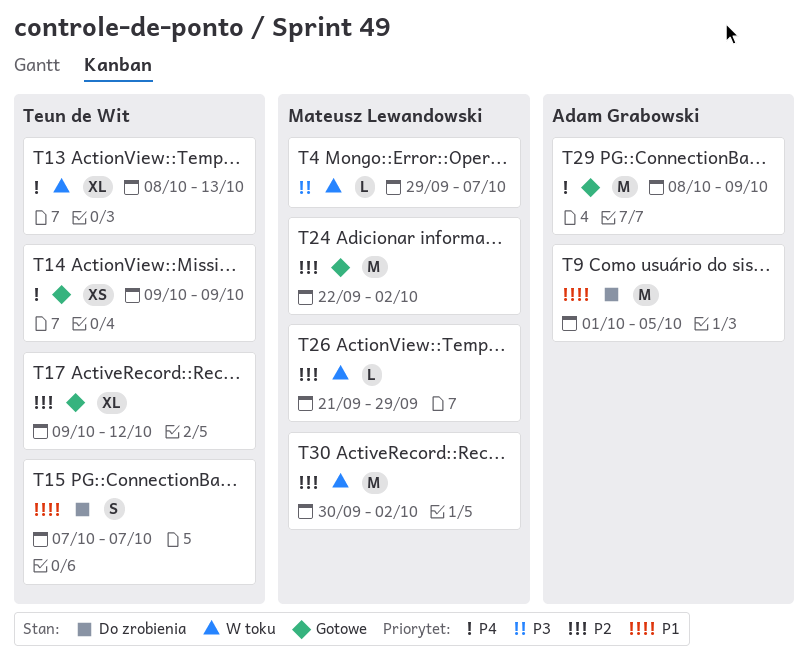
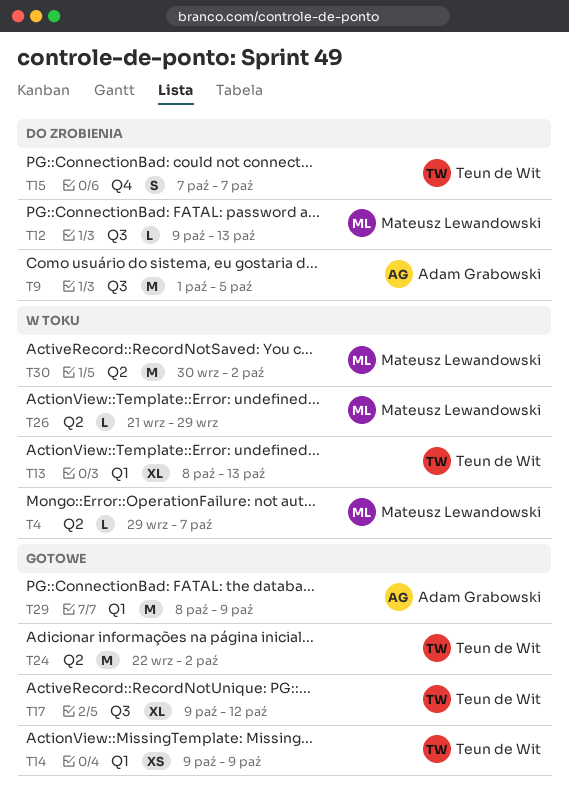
T12: none -> present
T24, owner: Mateusz Lewandowski -> Teun de Wit

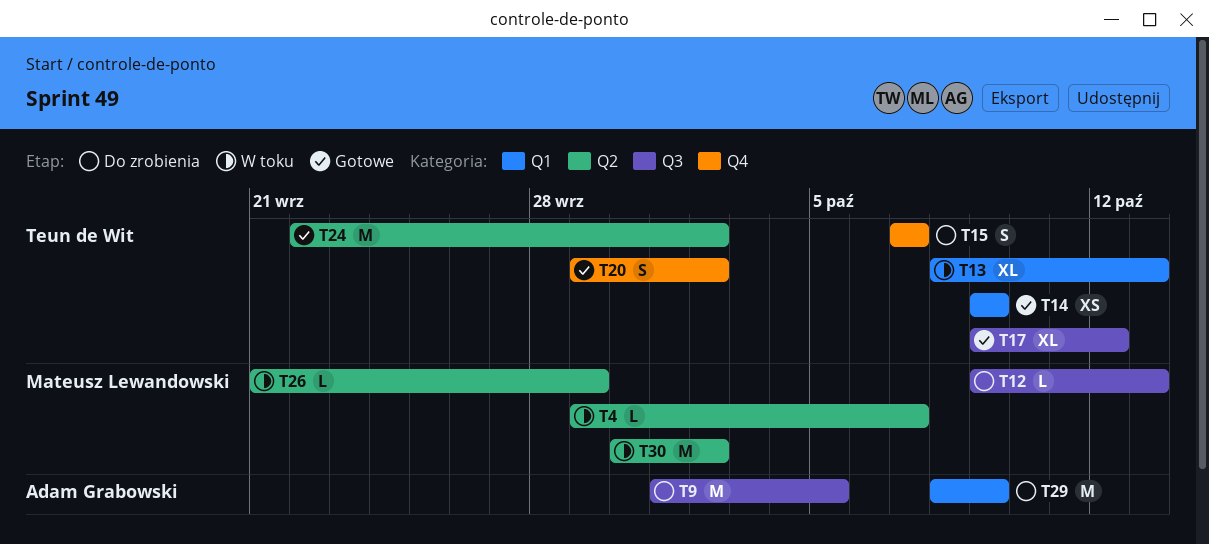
T20: none -> present
T29, status: Gotowe -> Do zrobienia

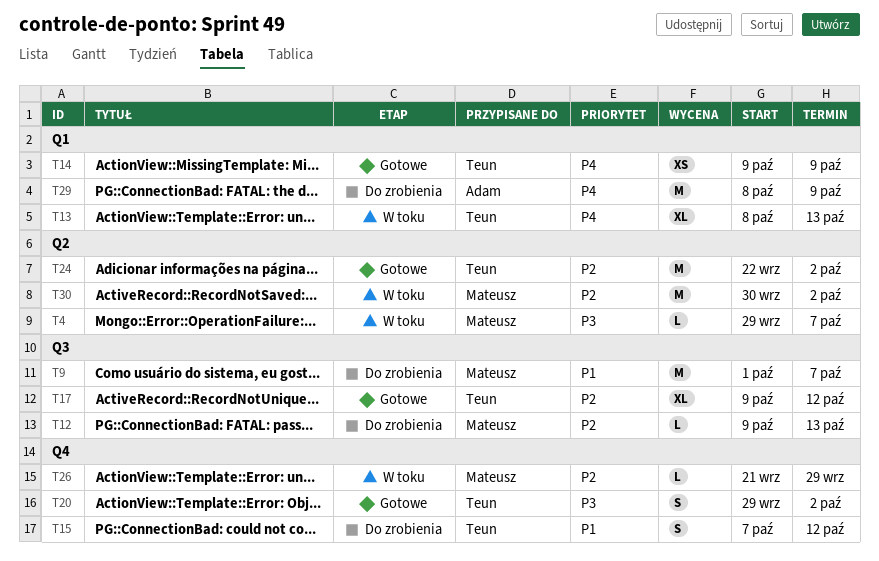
T9, owner: Adam Grabowski -> Mateusz Lewandowski
T9, due: Oct 5 -> Oct 7
T15, due: Oct 7 -> Oct 12
T26, label: Q2 -> Q4

